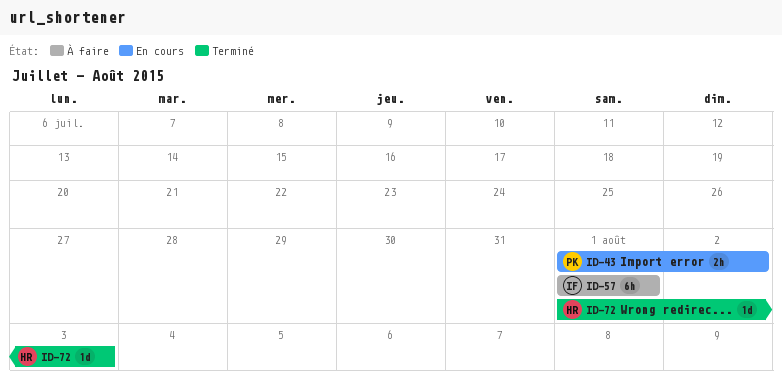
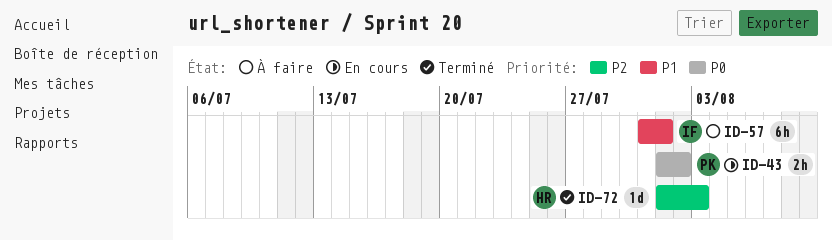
ID-57, start: Aug 1 -> Jul 31

